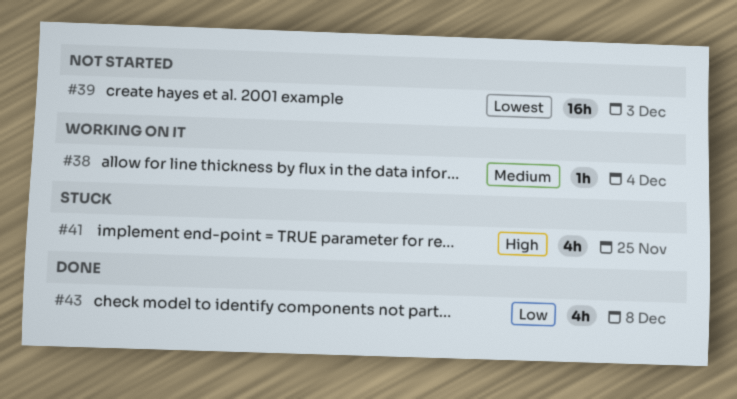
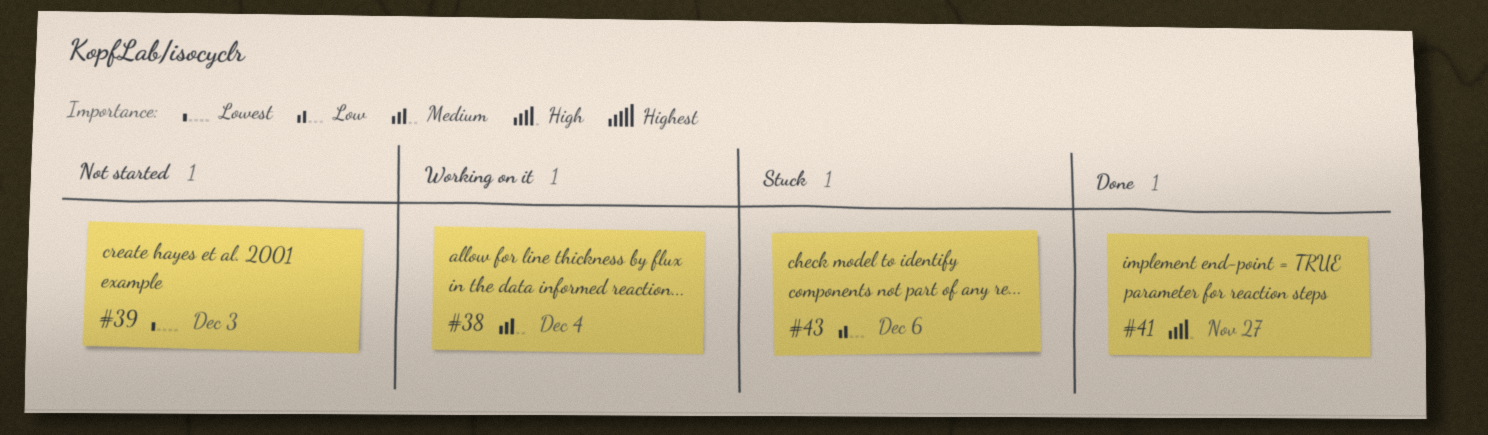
#41, status: Stuck -> Done
#41, due: Nov 25 -> Nov 27
#43, status: Done -> Stuck
#43, due: Dec 8 -> Dec 6

